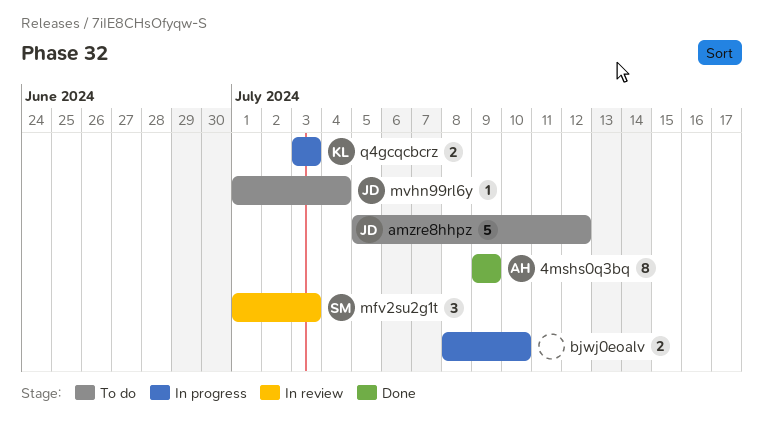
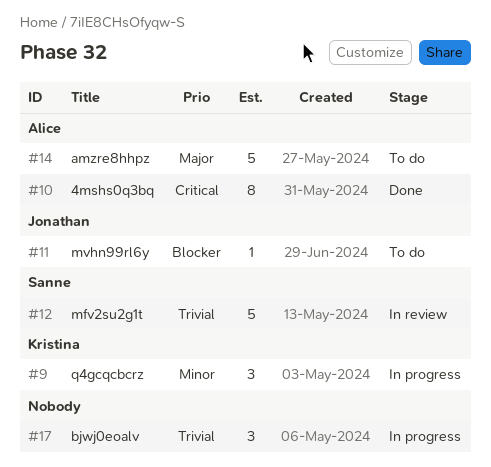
amzre8hhpz, owner: Jonathan -> Alice
bjwj0eoalv, estimate: 2 -> 3
mfv2su2g1t, estimate: 3 -> 5
q4gcqcbcrz, estimate: 2 -> 3

